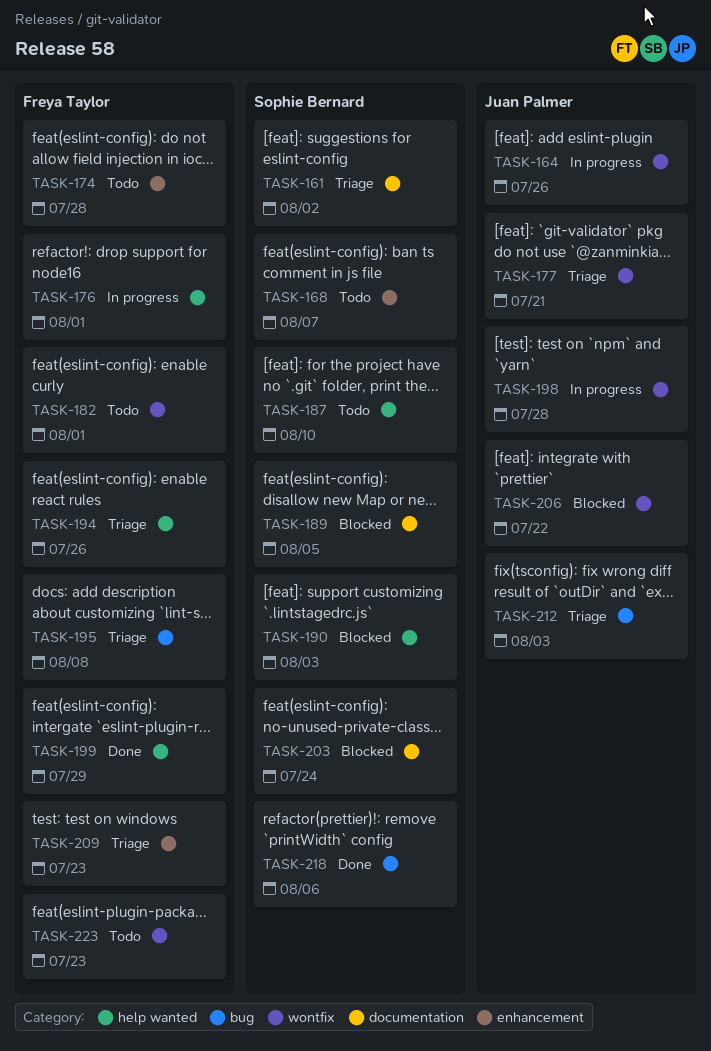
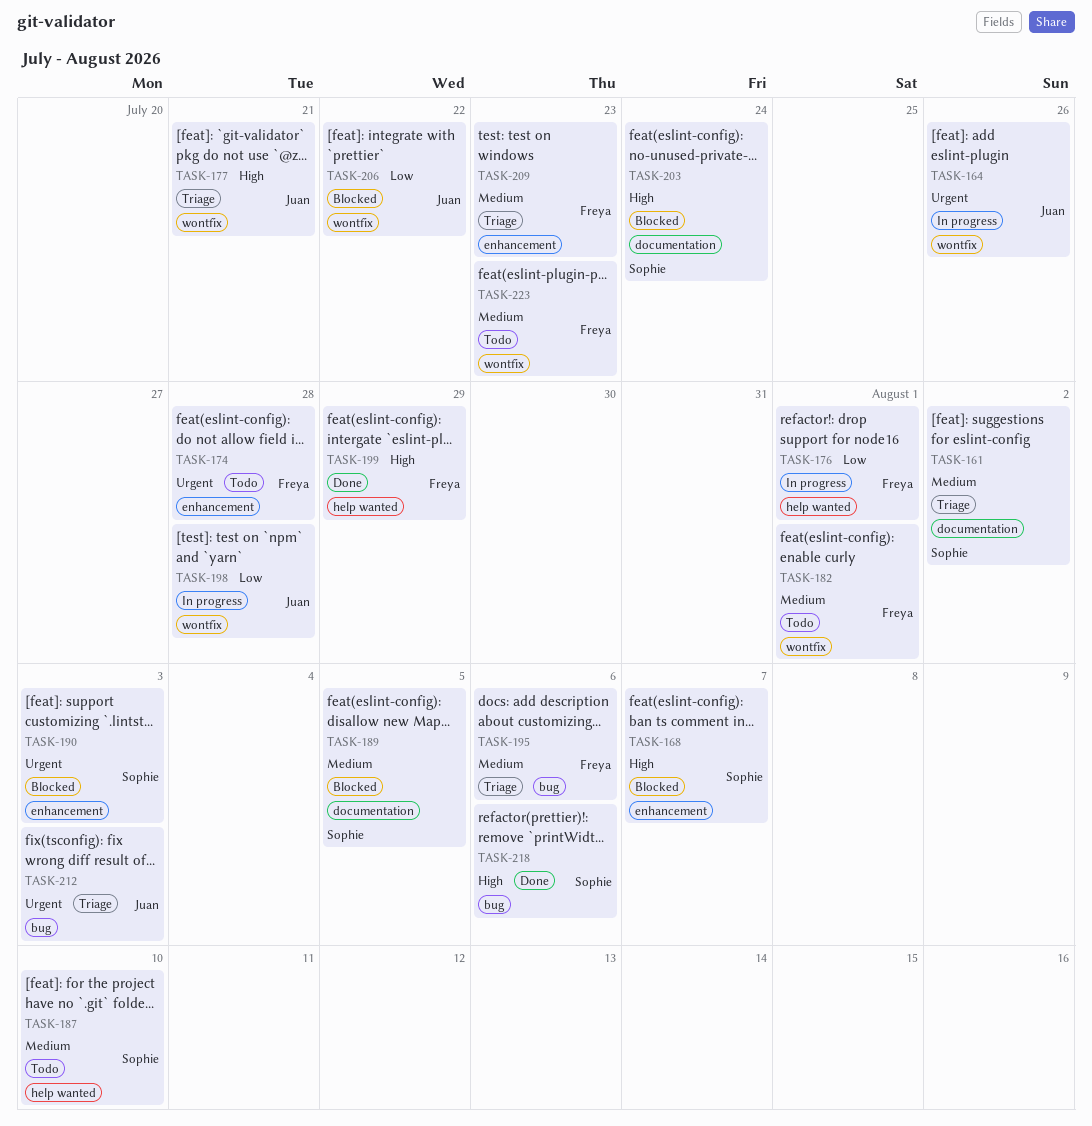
TASK-168, status: Todo -> Blocked
TASK-190, label: help wanted -> enhancement
TASK-194: present -> none
TASK-195, due: Aug 8 -> Aug 6

